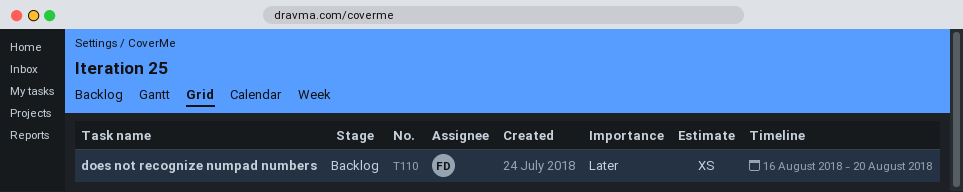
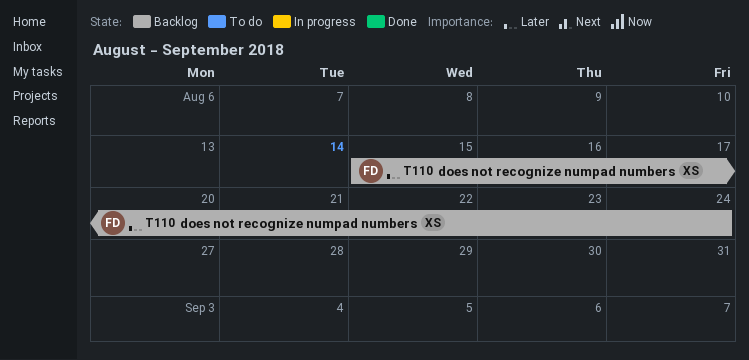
T110, start: Aug 16 -> Aug 15
T110, due: Aug 20 -> Aug 24

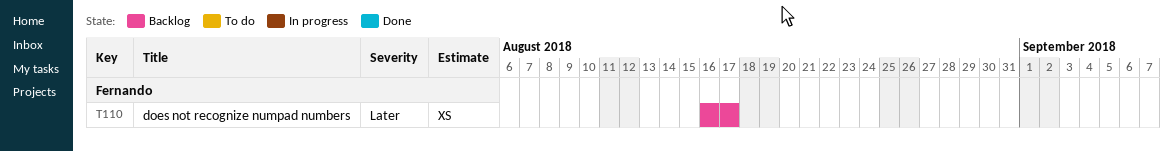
T110, start: Aug 15 -> Aug 16
T110, due: Aug 24 -> Aug 17

